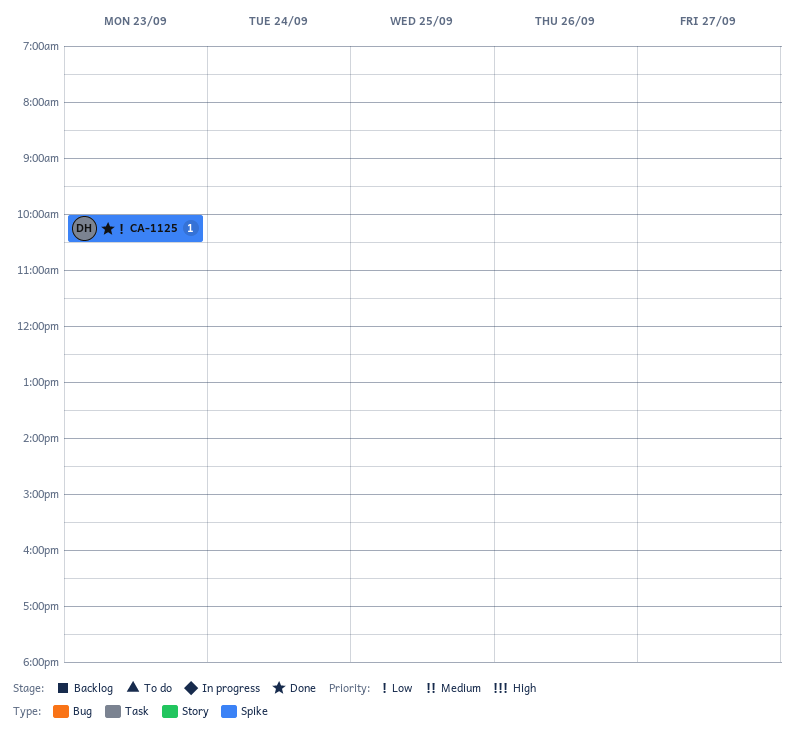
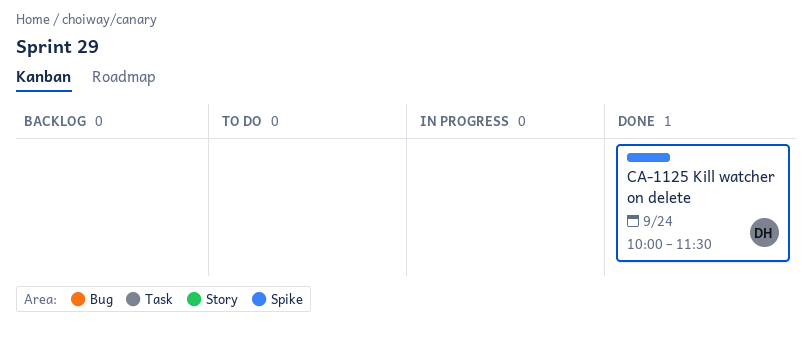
CA-1125, day: Sep 23 -> Sep 24
CA-1125, ends: 10:30 -> 11:30

